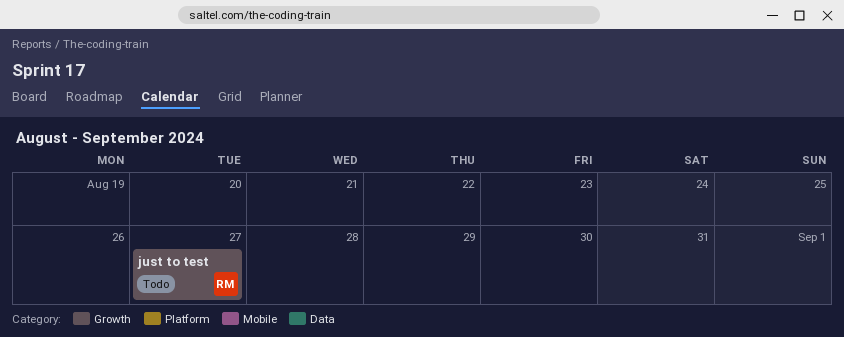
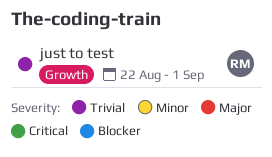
just to test, due: Aug 27 -> Sep 1

